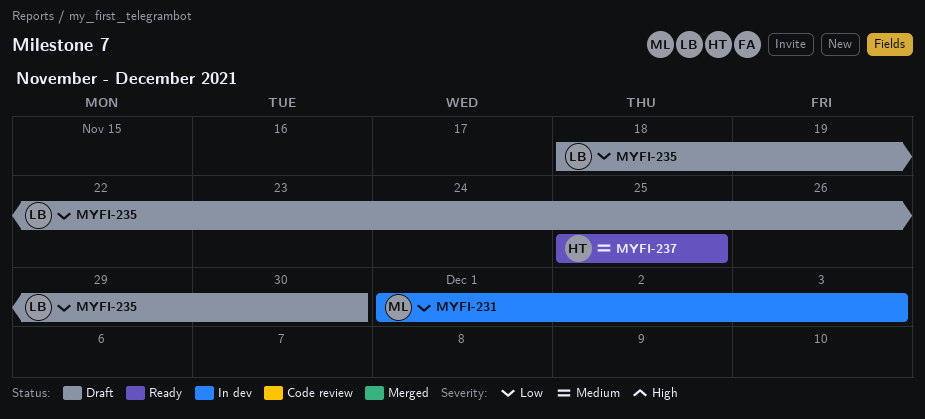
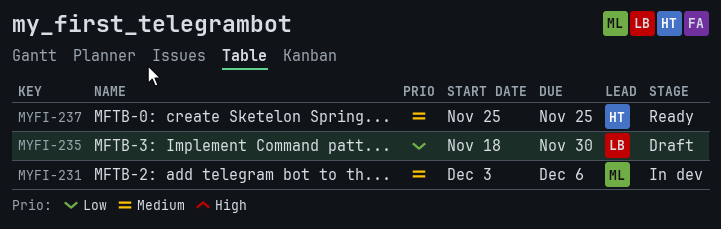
MYFI-231, priority: Low -> Medium
MYFI-231, start: Dec 1 -> Dec 3
MYFI-231, due: Dec 3 -> Dec 6

